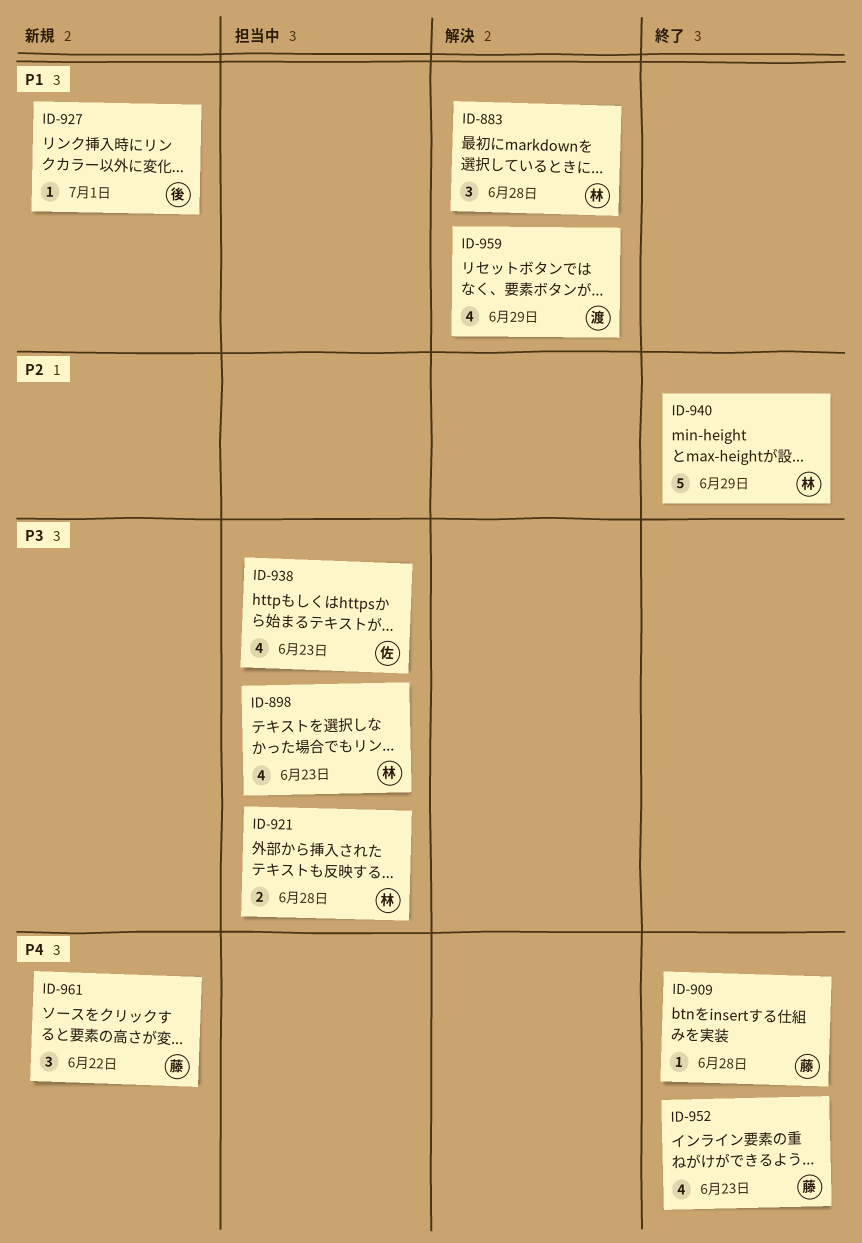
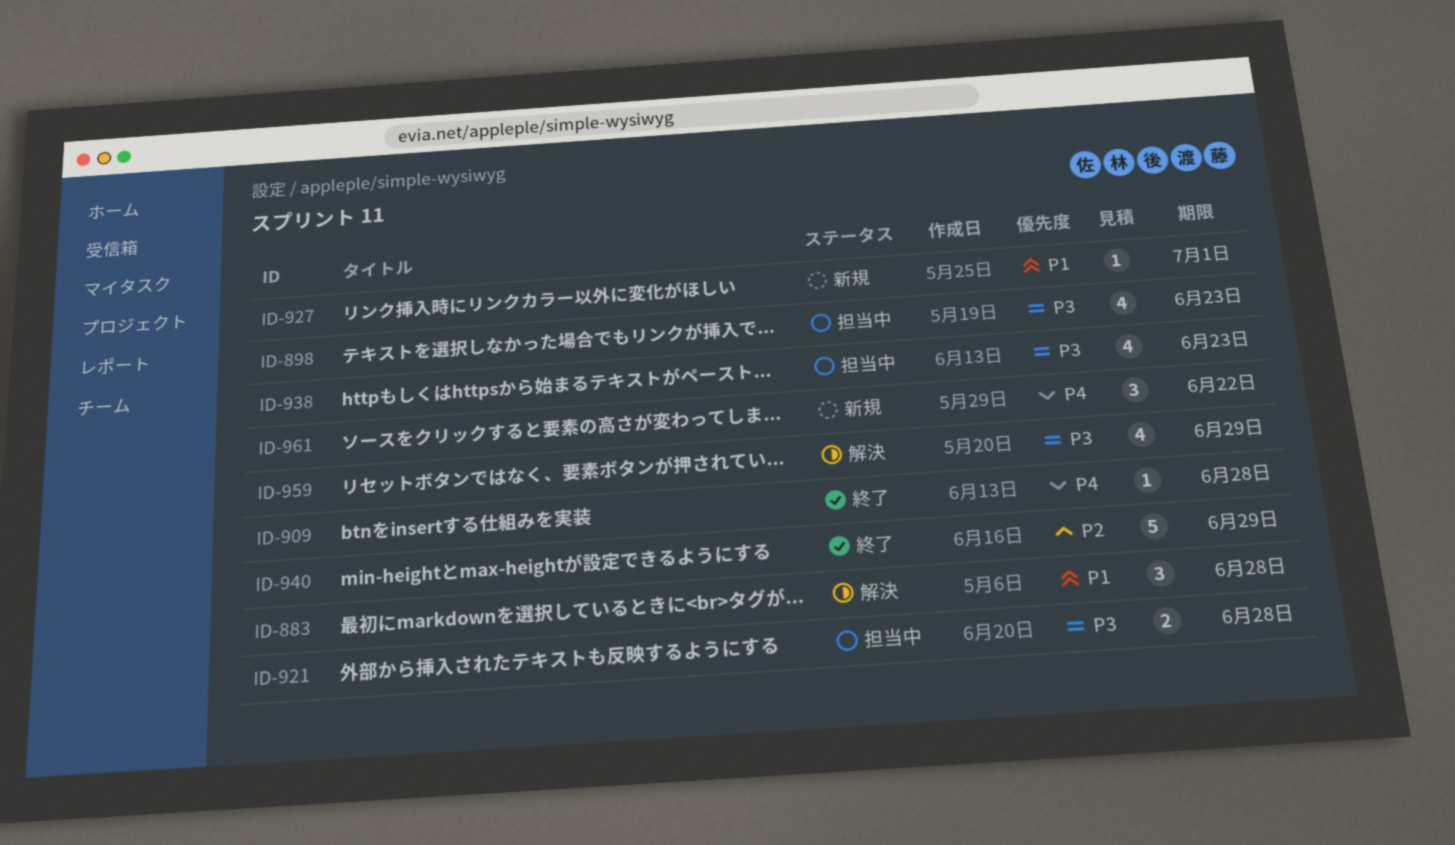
ID-952: present -> none
ID-959, priority: P1 -> P3

